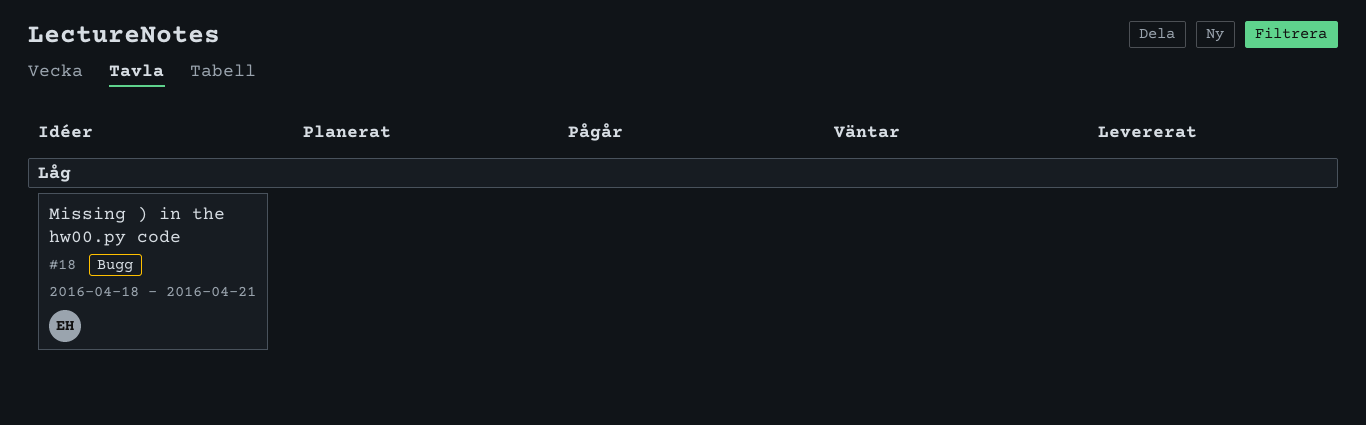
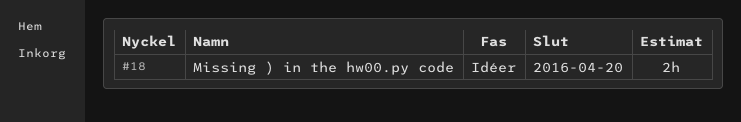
#18, due: Apr 21 -> Apr 20

